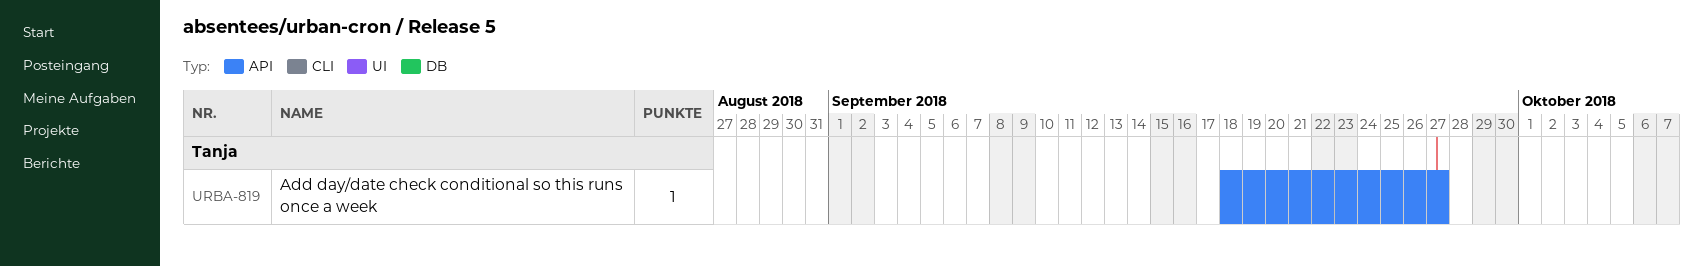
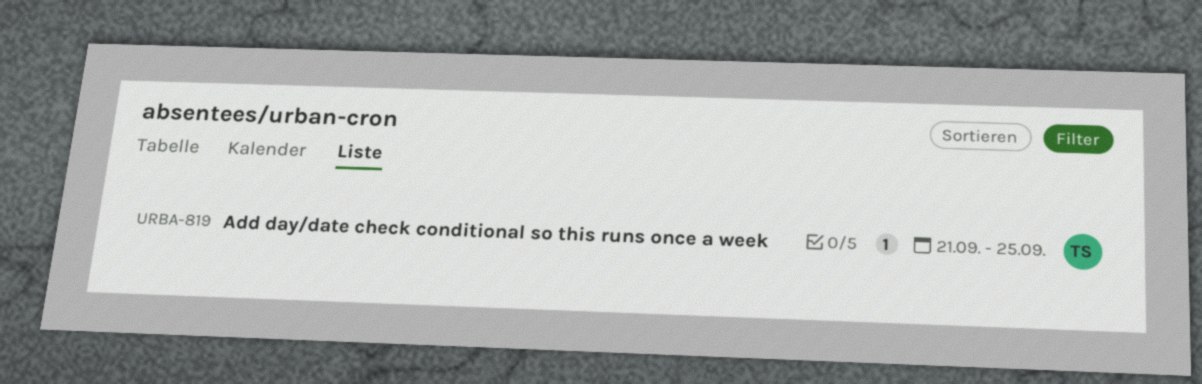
URBA-819, start: Sep 18 -> Sep 21
URBA-819, due: Sep 27 -> Sep 25

